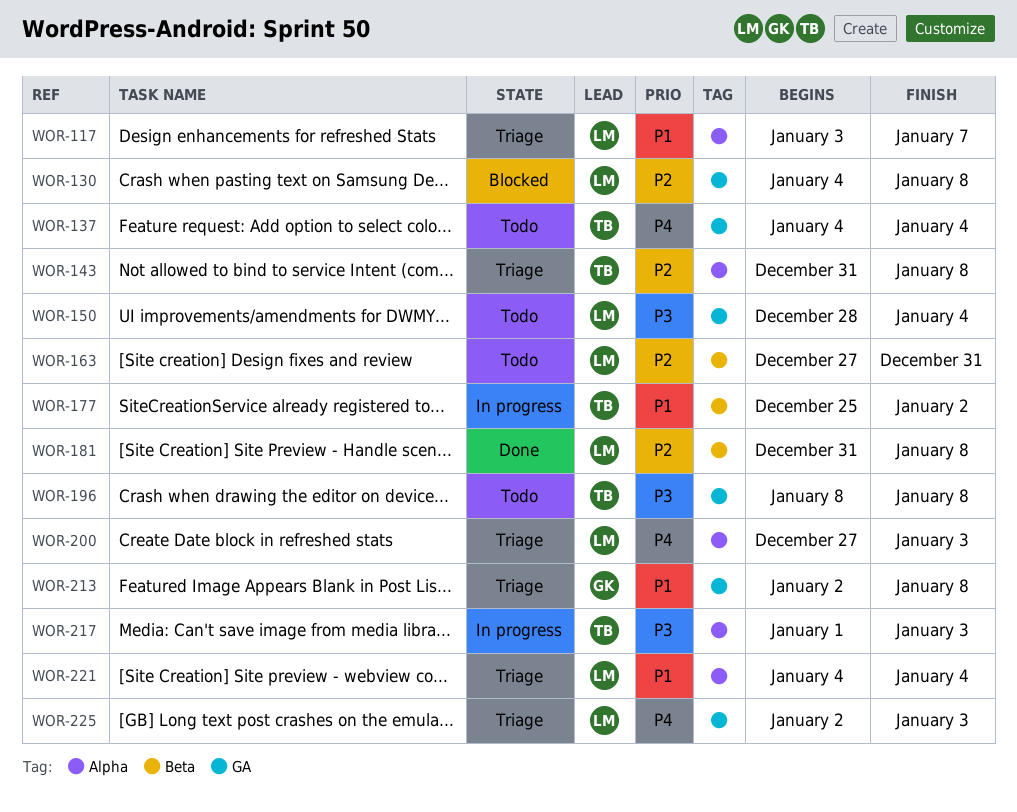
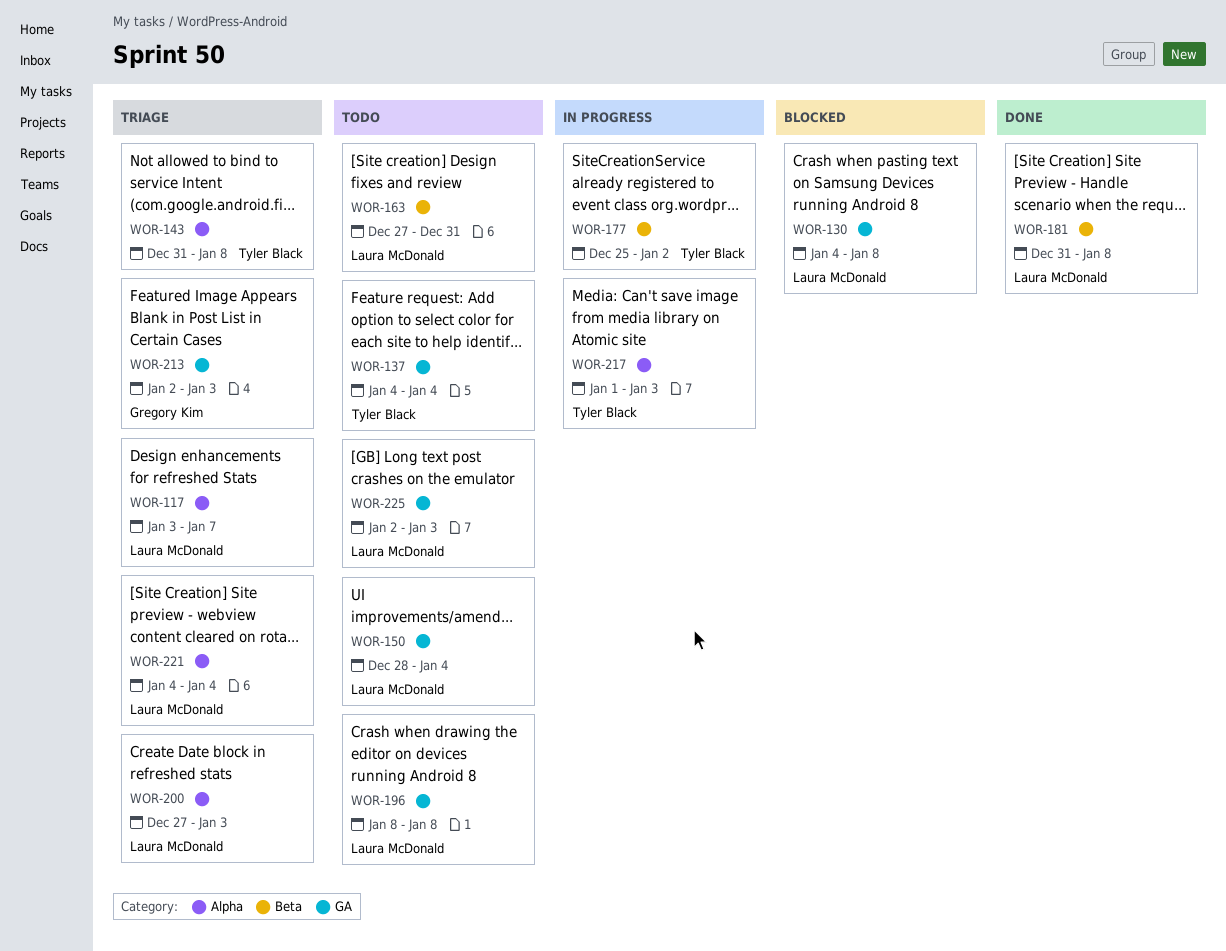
WOR-196, owner: Tyler Black -> Laura McDonald
WOR-213, due: Jan 8 -> Jan 3
WOR-225, status: Triage -> Todo

